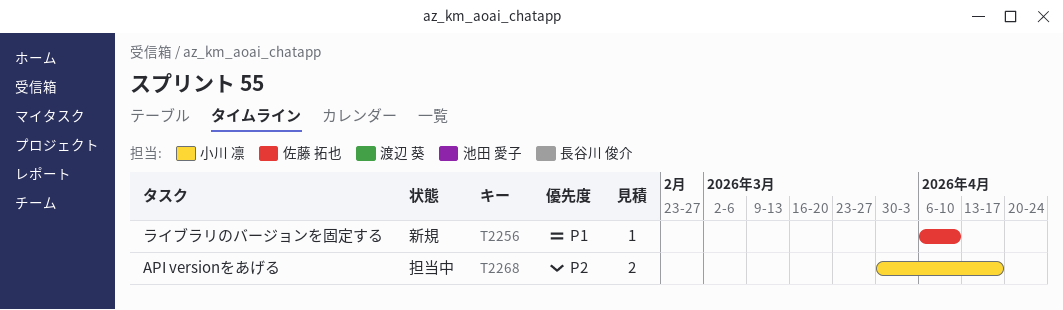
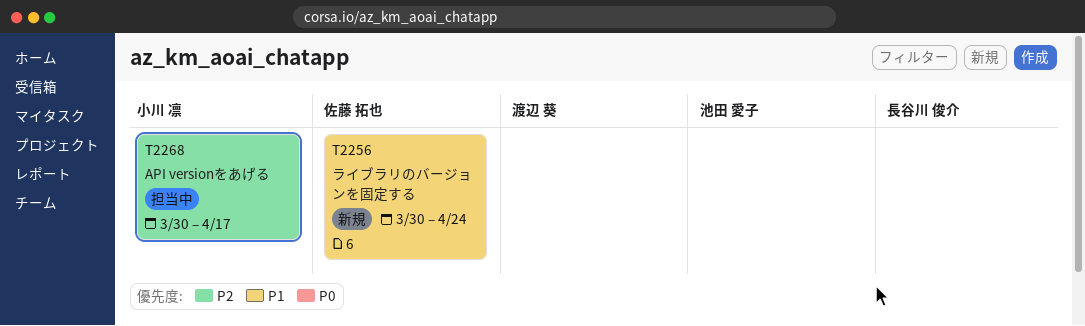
T2256, start: Apr 6 -> Mar 30
T2256, due: Apr 10 -> Apr 24

